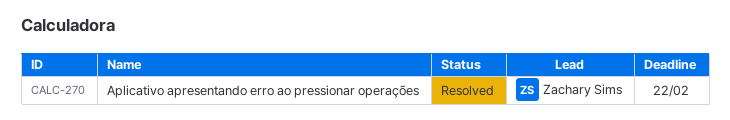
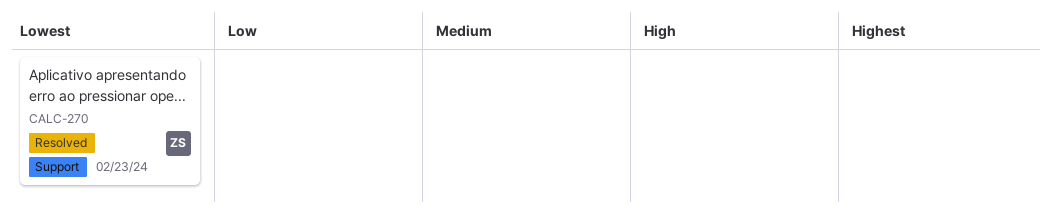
CALC-270, due: Feb 22 -> Feb 23

